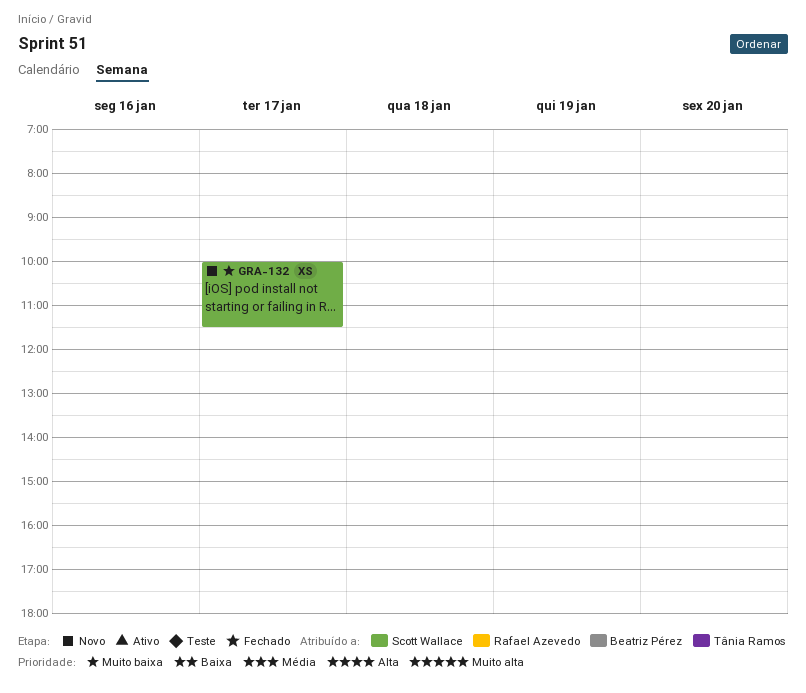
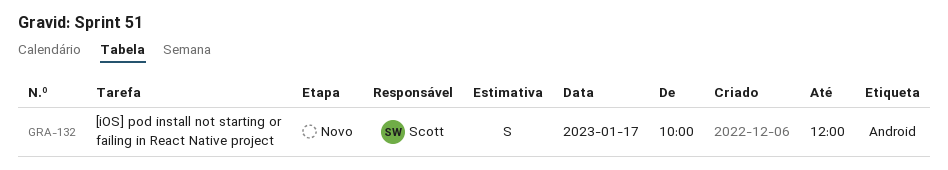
GRA-132, estimate: XS -> S
GRA-132, ends: 11:30 -> 12:00

